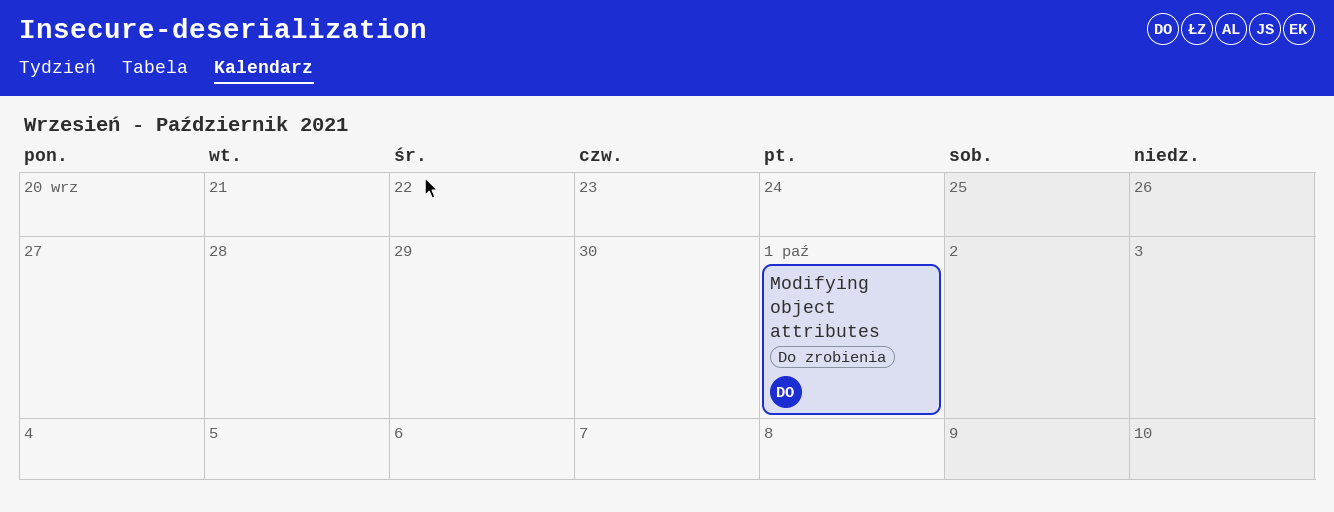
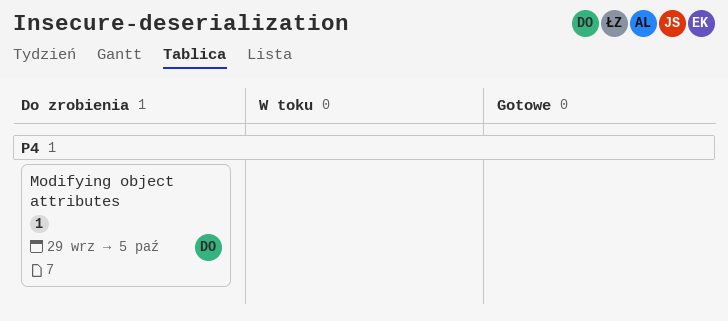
Modifying object attributes, due: Oct 1 -> Oct 5

